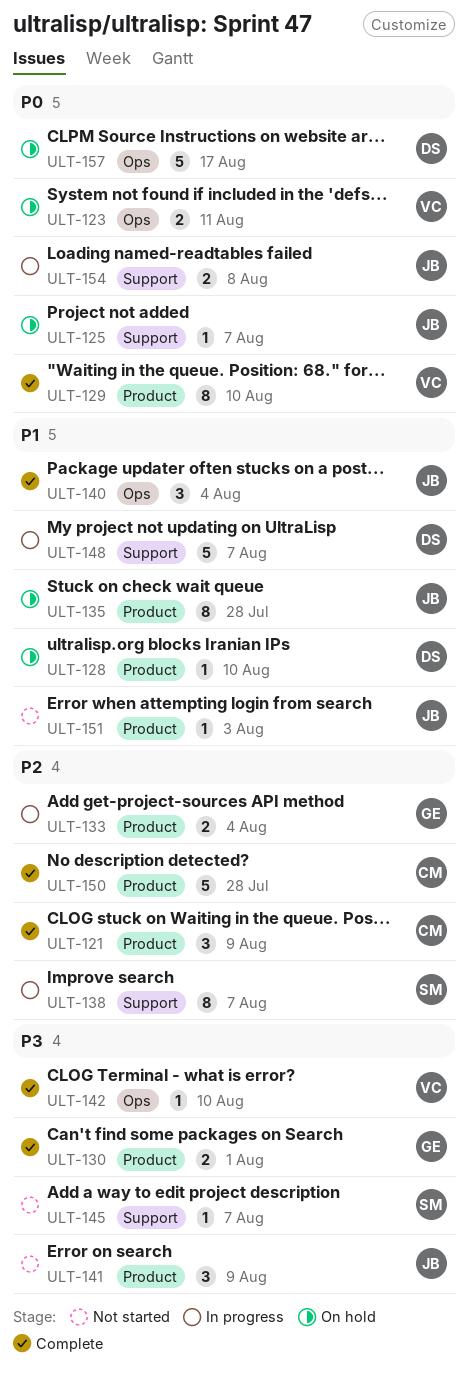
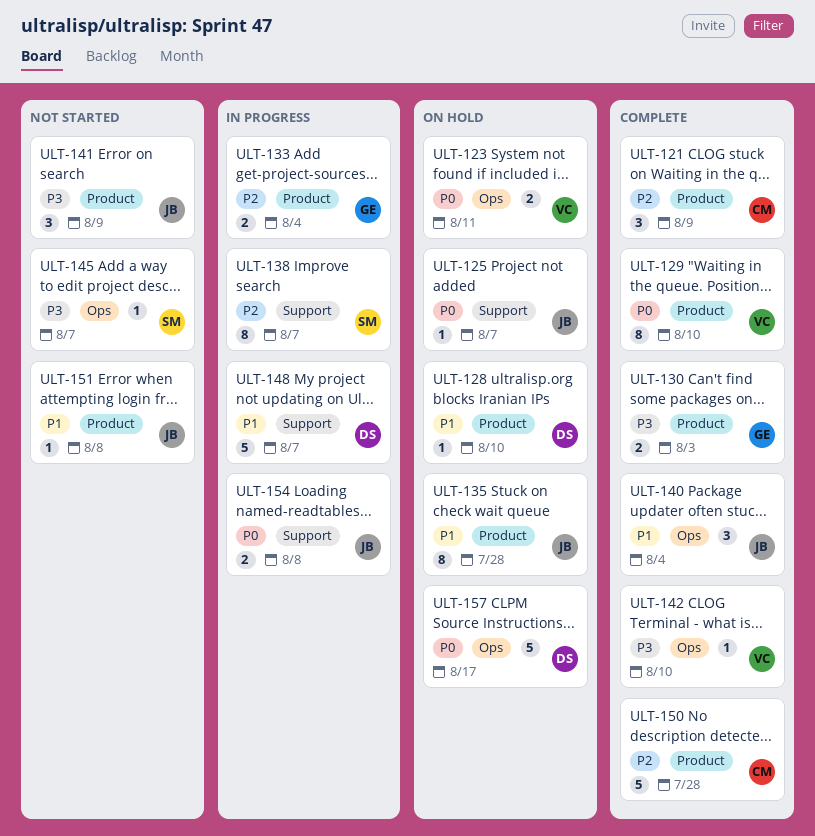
ULT-130, due: Aug 1 -> Aug 3
ULT-145, label: Support -> Ops
ULT-151, due: Aug 3 -> Aug 8

